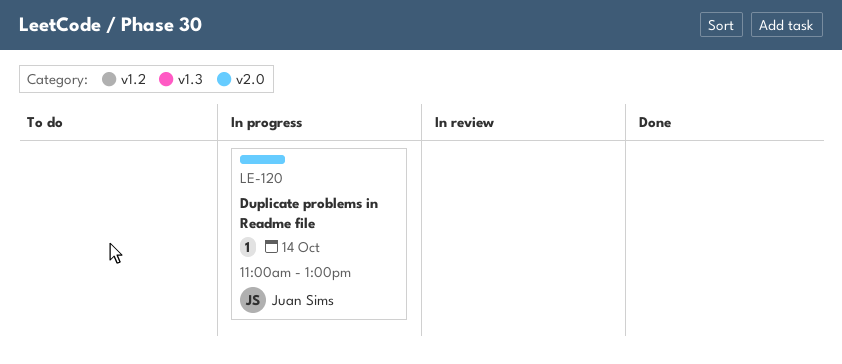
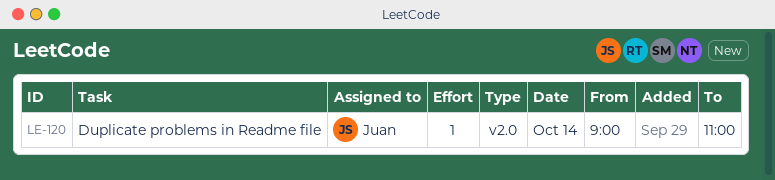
LE-120, begins: 11:00 -> 09:00
LE-120, ends: 13:00 -> 11:00

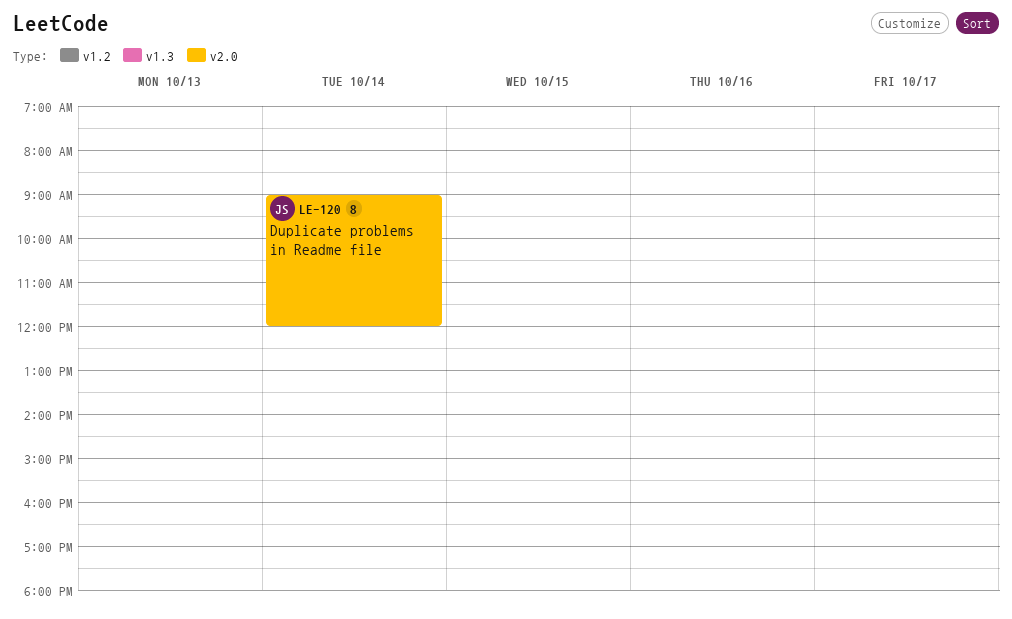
LE-120, estimate: 1 -> 8
LE-120, ends: 11:00 -> 12:00

